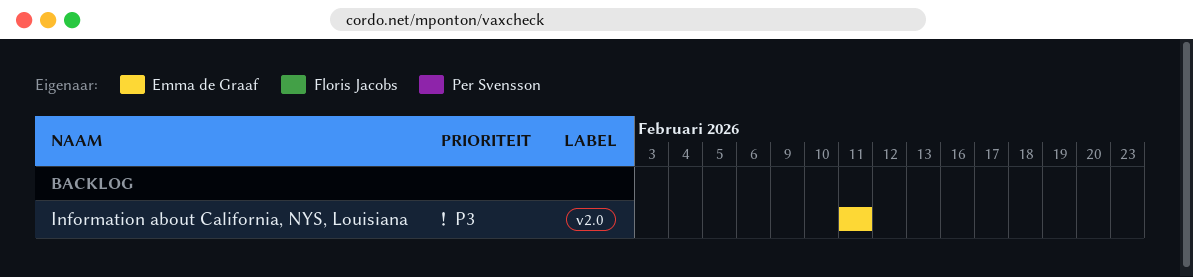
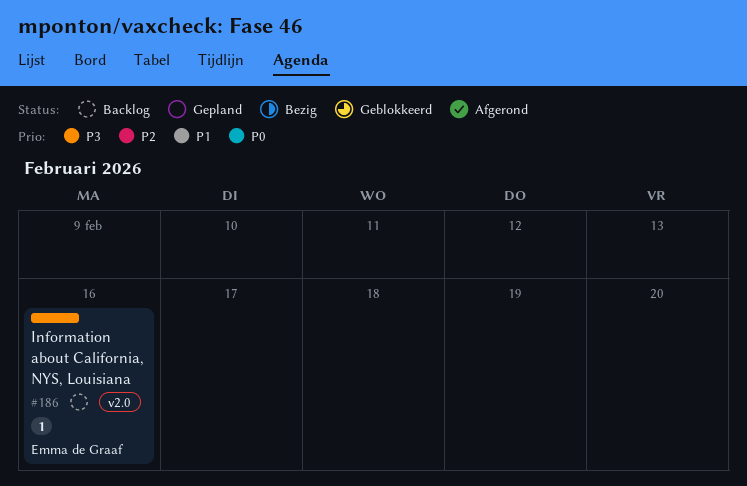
Information about California, NYS, Louisiana, due: Feb 11 -> Feb 16

